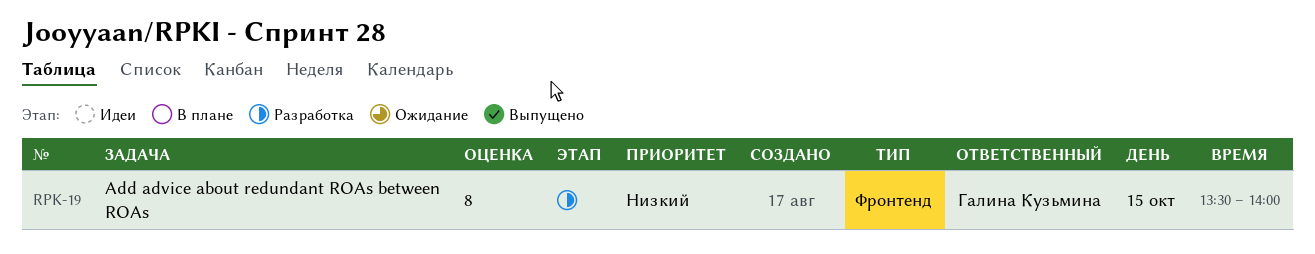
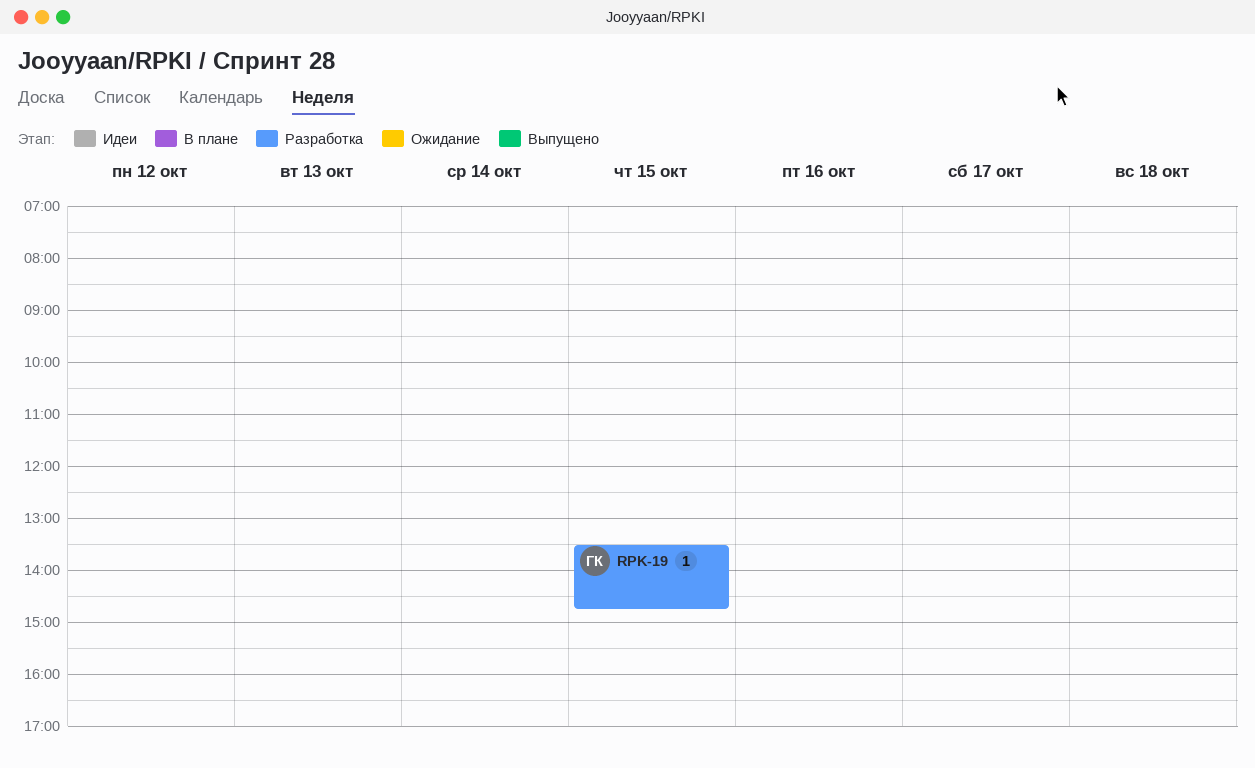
RPK-19, estimate: 8 -> 1
RPK-19, ends: 14:00 -> 14:45

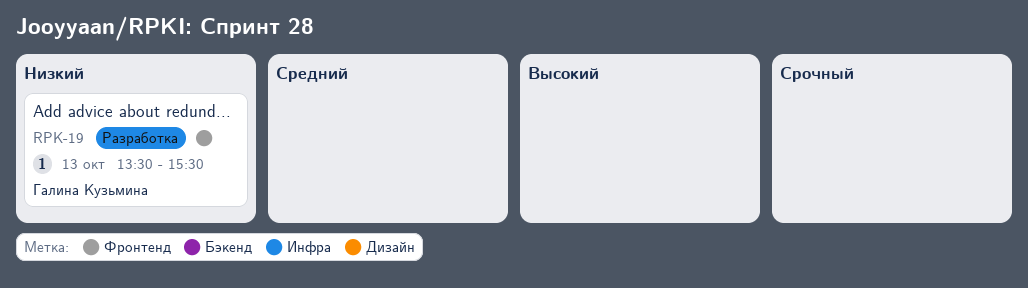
RPK-19, day: Oct 15 -> Oct 13
RPK-19, ends: 14:45 -> 15:30

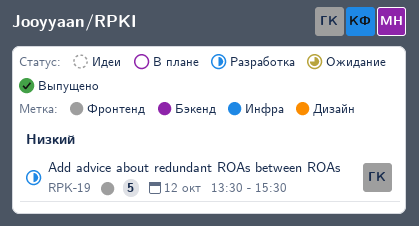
RPK-19, estimate: 1 -> 5
RPK-19, day: Oct 13 -> Oct 12

